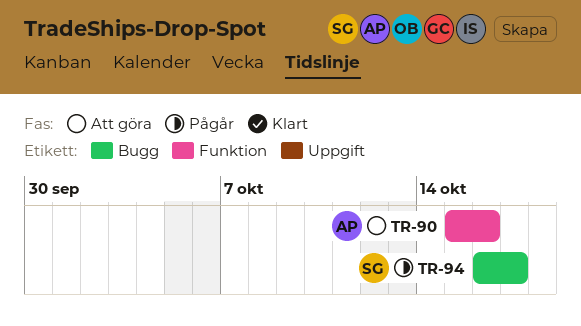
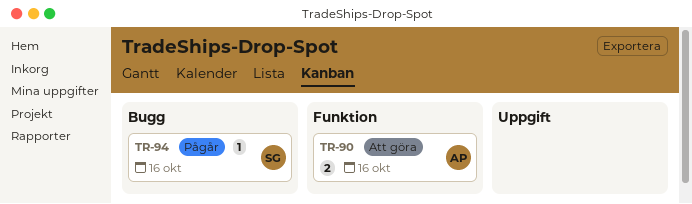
TR-94, due: Oct 17 -> Oct 16

